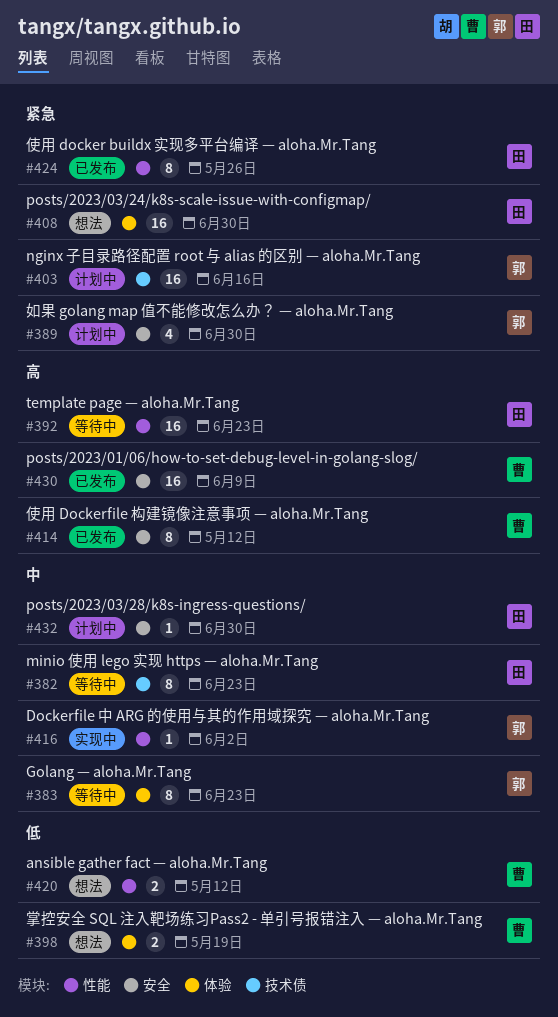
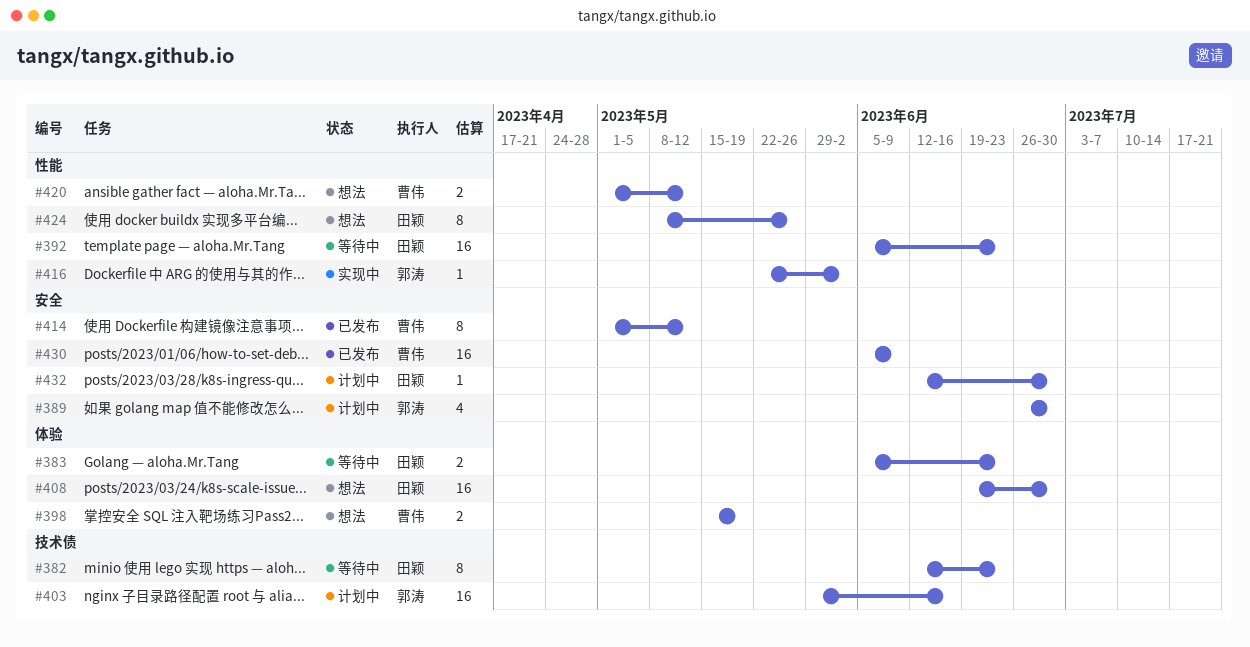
#383, owner: 郭涛 -> 田颖
#383, estimate: 8 -> 2
#424, status: 已发布 -> 想法

